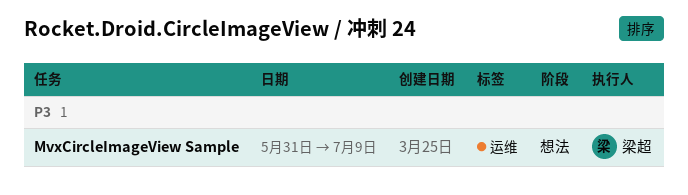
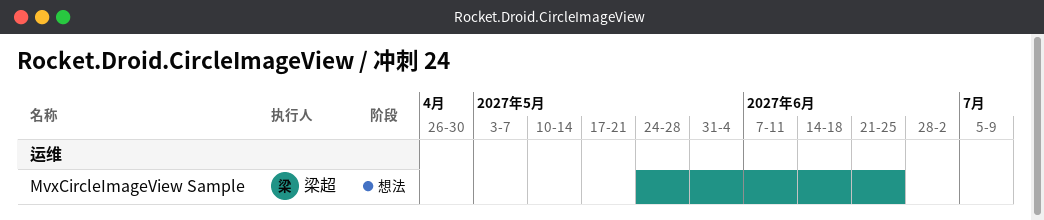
MvxCircleImageView Sample, start: May 31 -> May 24
MvxCircleImageView Sample, due: Jul 9 -> Jun 25

